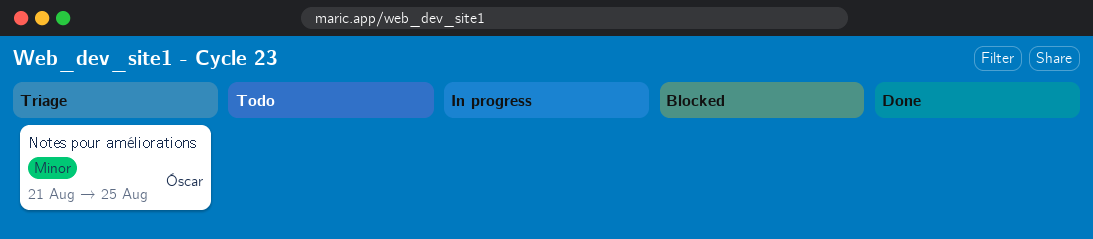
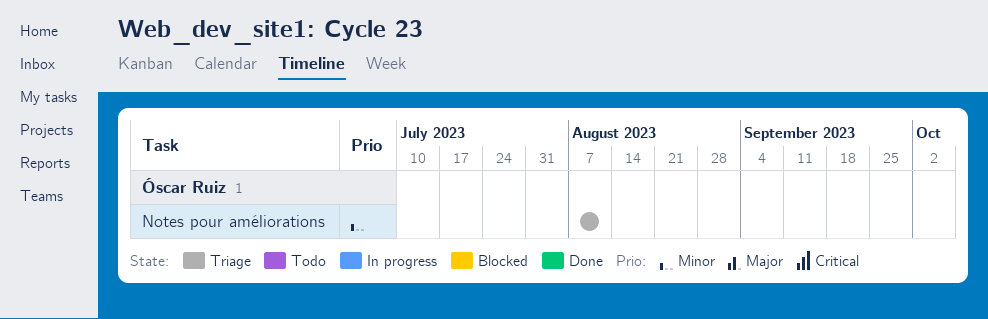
Notes pour améliorations, start: Aug 21 -> Aug 7
Notes pour améliorations, due: Aug 25 -> Aug 11

